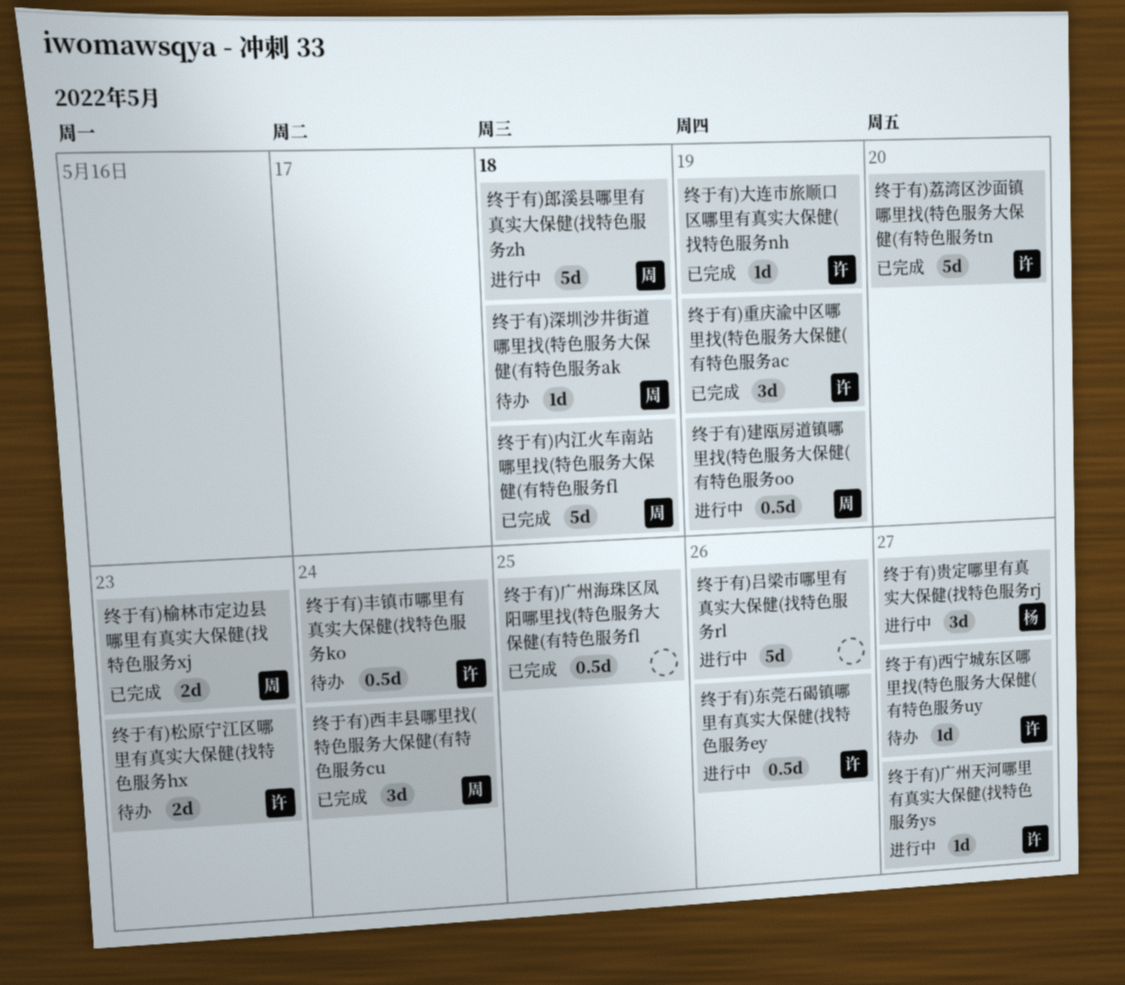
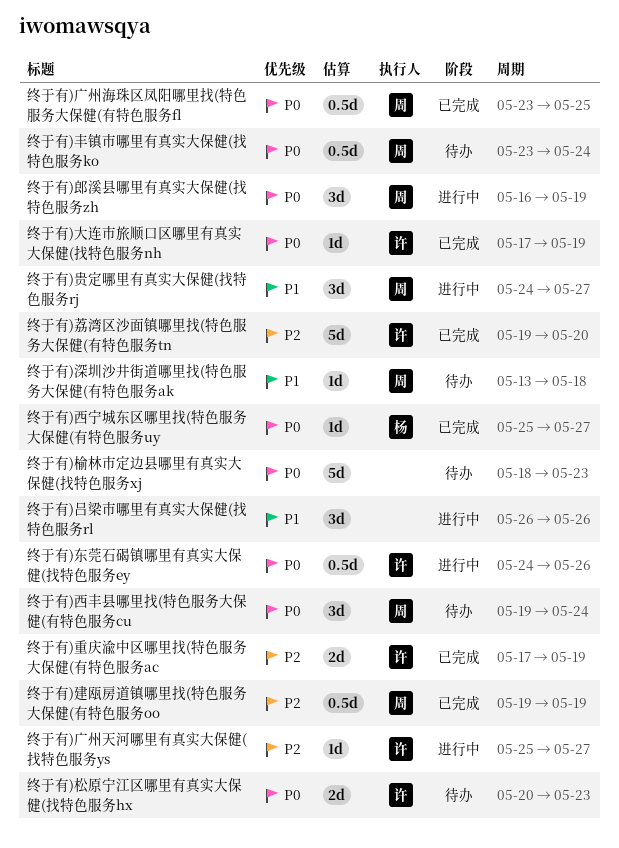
终于有)丰镇市哪里有真实大保健(找特色服务ko, owner: 许 -> 周
终于有)内江火车南站哪里找(特色服务大保健(有特色服务fl: present -> none
终于有)吕梁市哪里有真实大保健(找特色服务rl, estimate: 5d -> 3d
终于有)广州海珠区凤阳哪里找(特色服务大保健(有特色服务fl, owner: none -> 周
终于有)建瓯房道镇哪里找(特色服务大保健(有特色服务oo, status: 进行中 -> 已完成
终于有)榆林市定边县哪里有真实大保健(找特色服务xj, status: 已完成 -> 待办
终于有)榆林市定边县哪里有真实大保健(找特色服务xj, owner: 周 -> none
终于有)榆林市定边县哪里有真实大保健(找特色服务xj, estimate: 2d -> 5d
终于有)西丰县哪里找(特色服务大保健(有特色服务cu, status: 已完成 -> 待办
终于有)西宁城东区哪里找(特色服务大保健(有特色服务uy, status: 待办 -> 已完成
终于有)西宁城东区哪里找(特色服务大保健(有特色服务uy, owner: 许 -> 杨
终于有)贵定哪里有真实大保健(找特色服务rj, owner: 杨 -> 周
终于有)郎溪县哪里有真实大保健(找特色服务zh, estimate: 5d -> 3d
终于有)郎溪县哪里有真实大保健(找特色服务zh, due: May 18 -> May 19
终于有)重庆渝中区哪里找(特色服务大保健(有特色服务ac, estimate: 3d -> 2d

